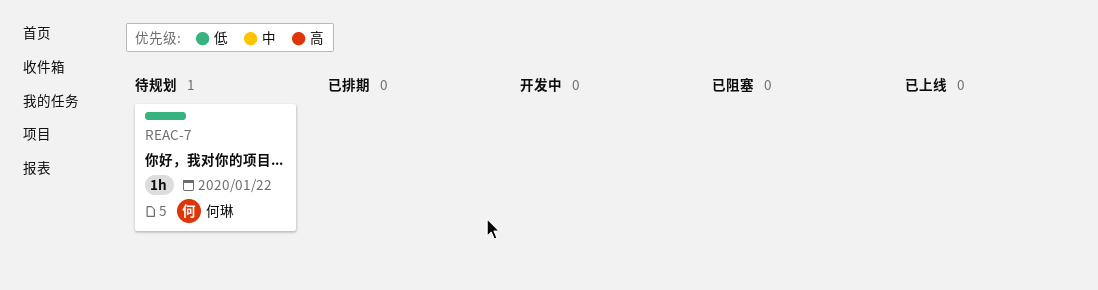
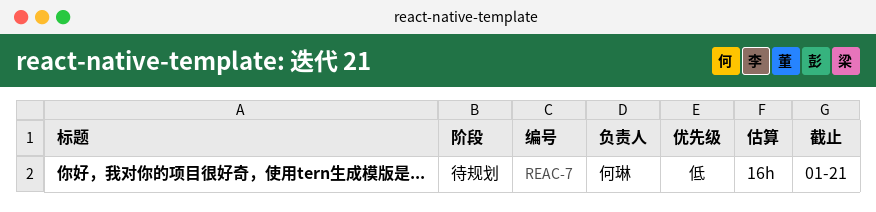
REAC-7, estimate: 1h -> 16h
REAC-7, due: Jan 22 -> Jan 21

